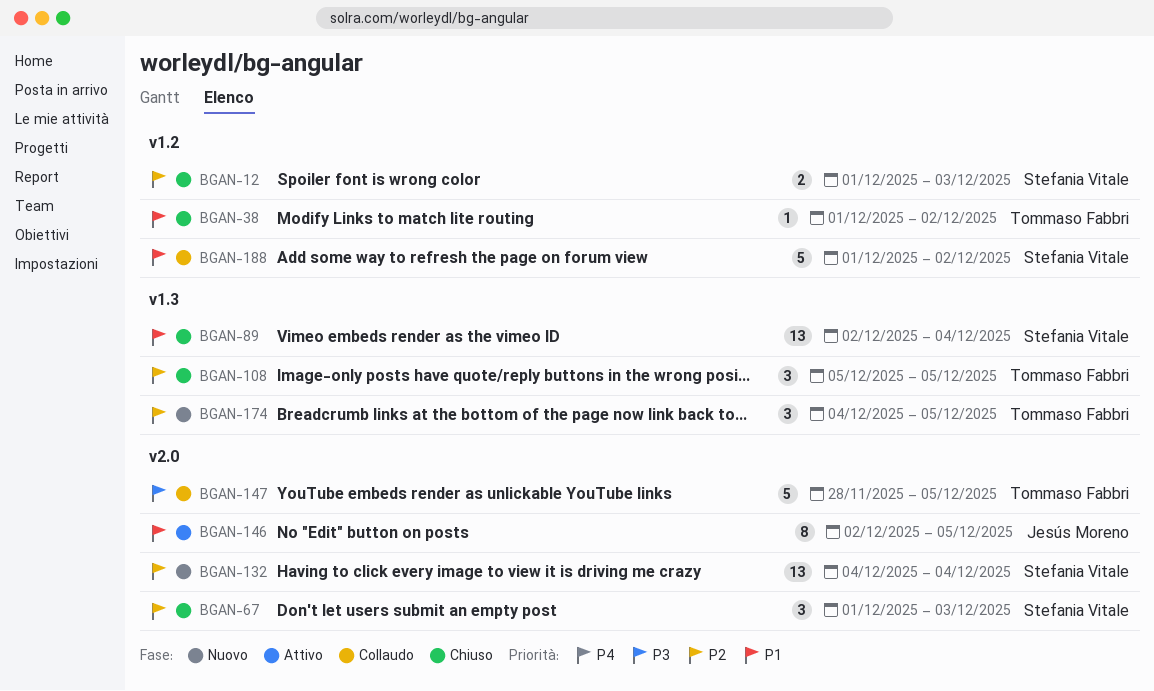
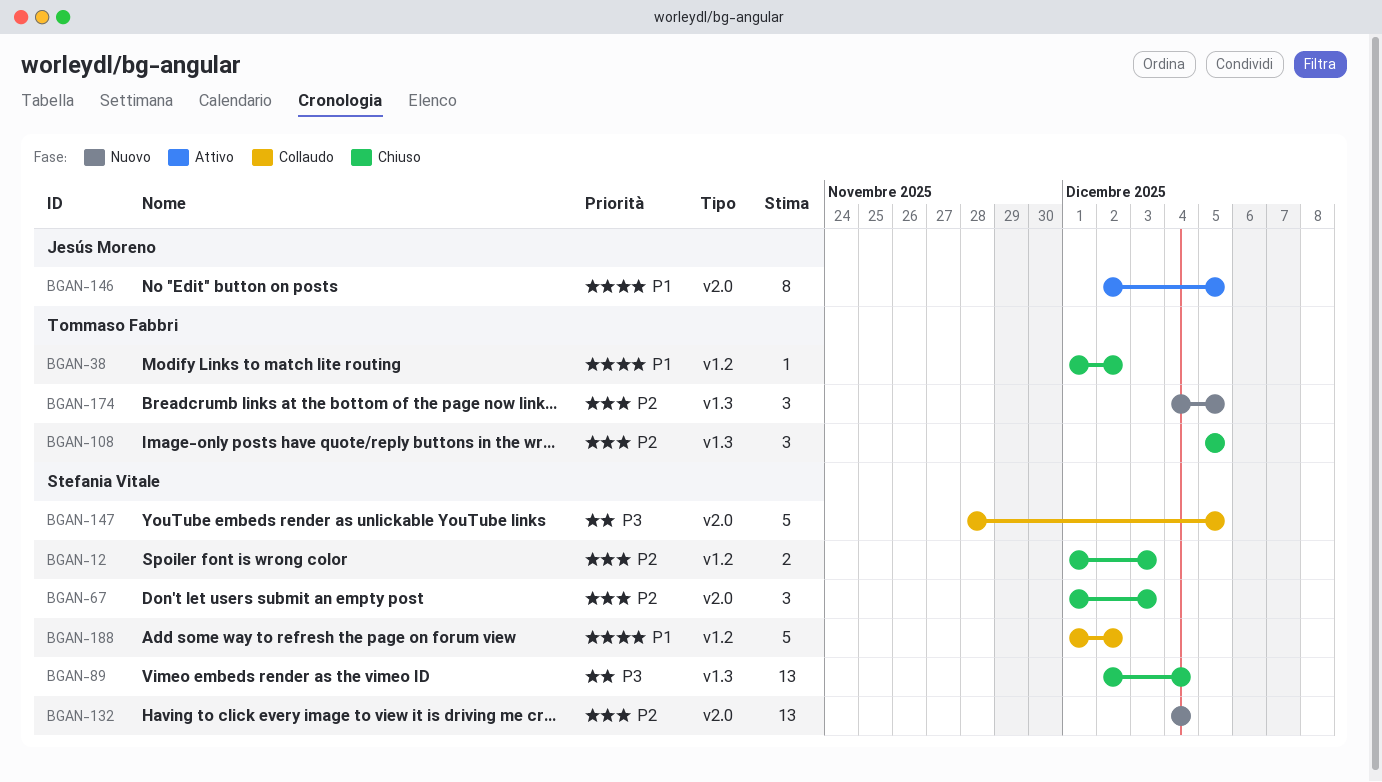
BGAN-89, priority: P1 -> P3
BGAN-147, owner: Tommaso Fabbri -> Stefania Vitale

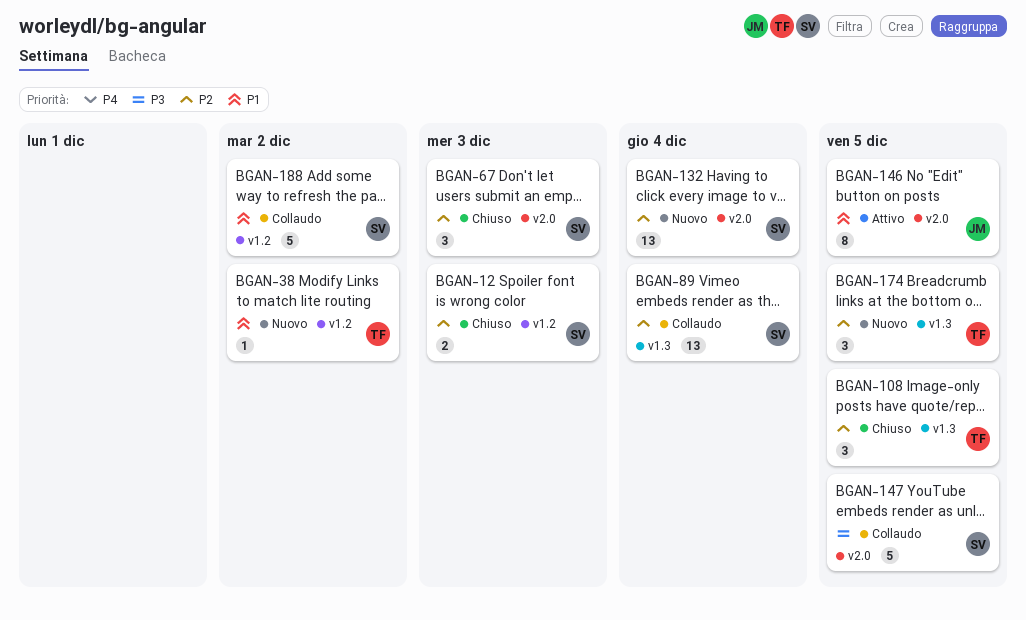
BGAN-38, status: Chiuso -> Nuovo
BGAN-89, status: Chiuso -> Collaudo
BGAN-89, priority: P3 -> P2

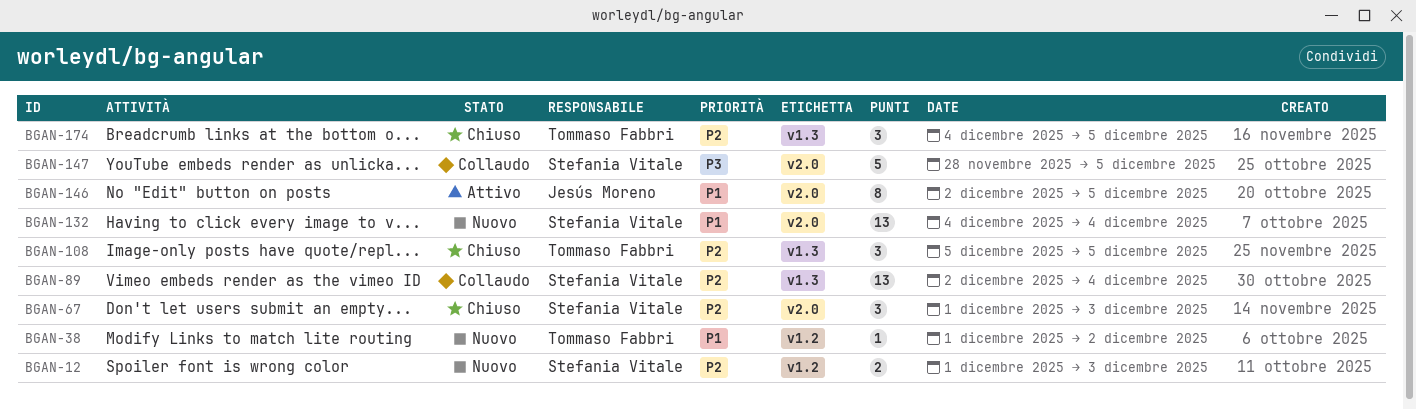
BGAN-12, status: Chiuso -> Nuovo
BGAN-132, priority: P2 -> P1
BGAN-174, status: Nuovo -> Chiuso
BGAN-188: present -> none

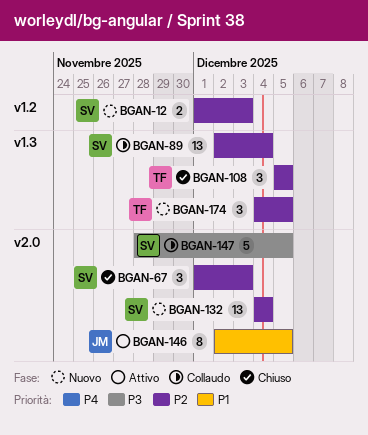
BGAN-38: present -> none
BGAN-132, priority: P1 -> P2
BGAN-174, status: Chiuso -> Nuovo

